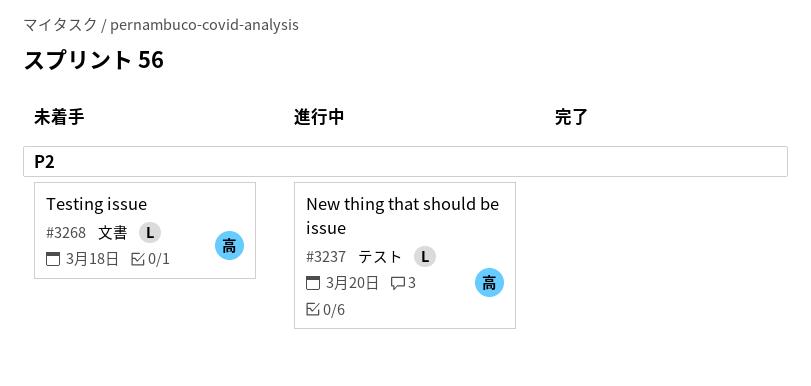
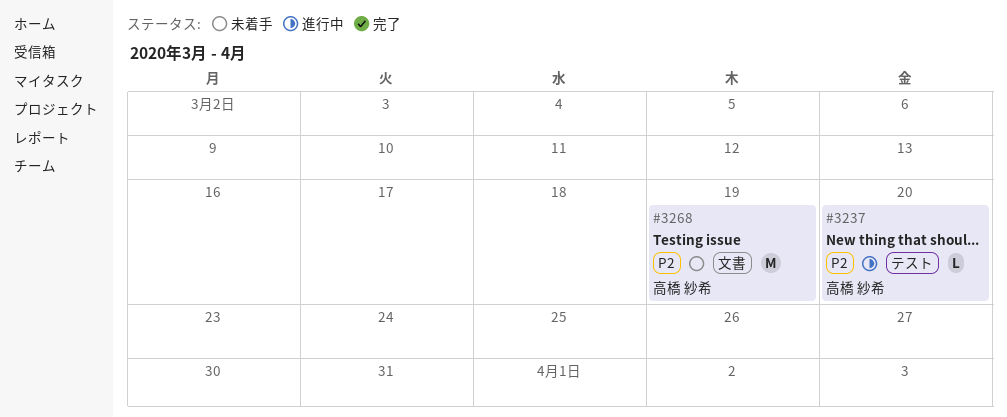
#3268, estimate: L -> M
#3268, due: Mar 18 -> Mar 19

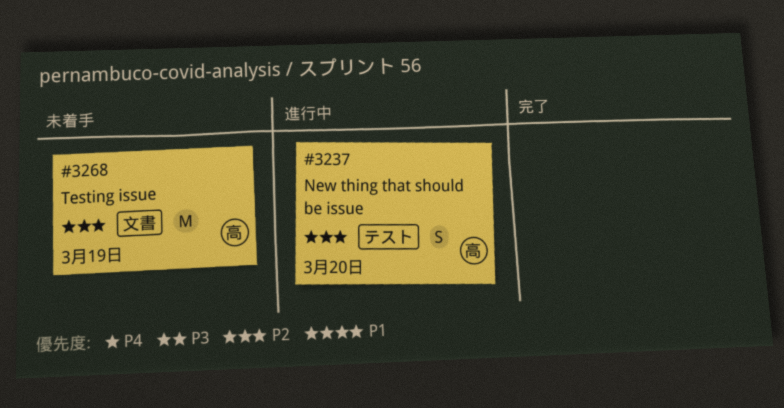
#3237, estimate: L -> S

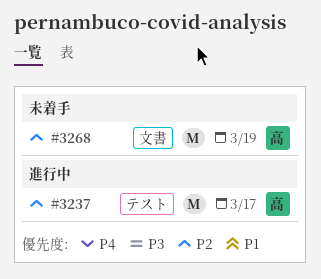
#3237, estimate: S -> M
#3237, due: Mar 20 -> Mar 17

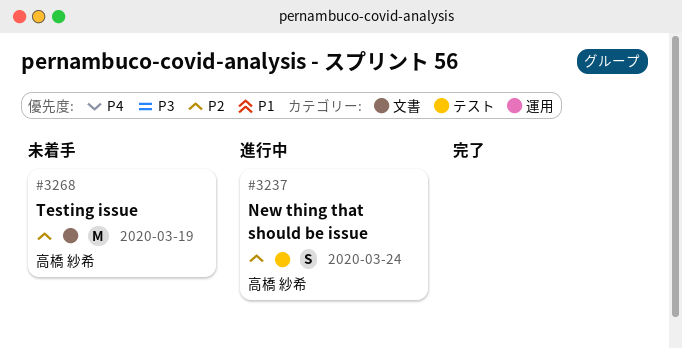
#3237, estimate: M -> S
#3237, due: Mar 17 -> Mar 24

